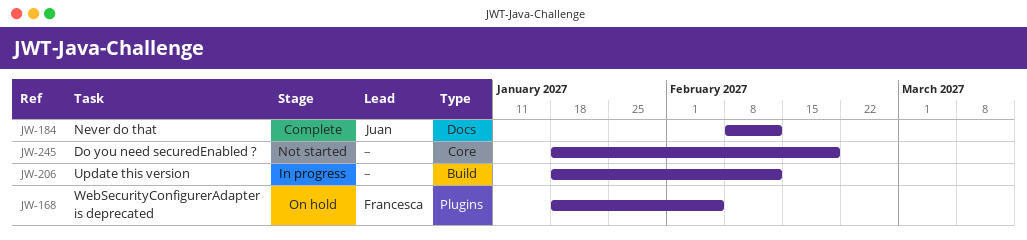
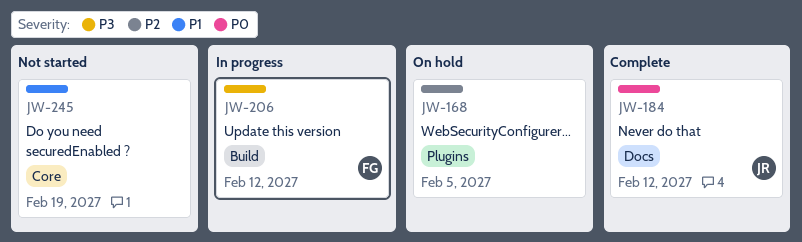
JW-168, owner: Francesca -> none
JW-206, owner: none -> Francesca

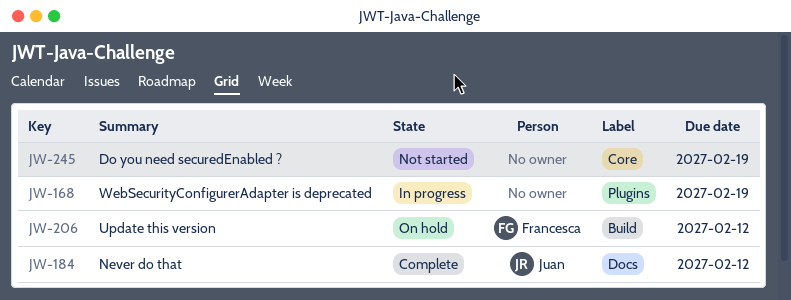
JW-168, status: On hold -> In progress
JW-168, due: Feb 5 -> Feb 19
JW-206, status: In progress -> On hold

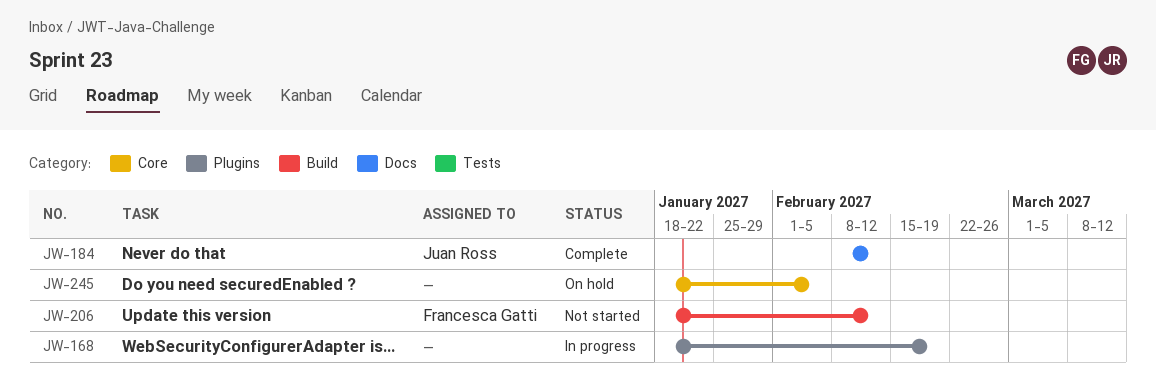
JW-206, status: On hold -> Not started
JW-245, status: Not started -> On hold
JW-245, due: Feb 19 -> Feb 5

